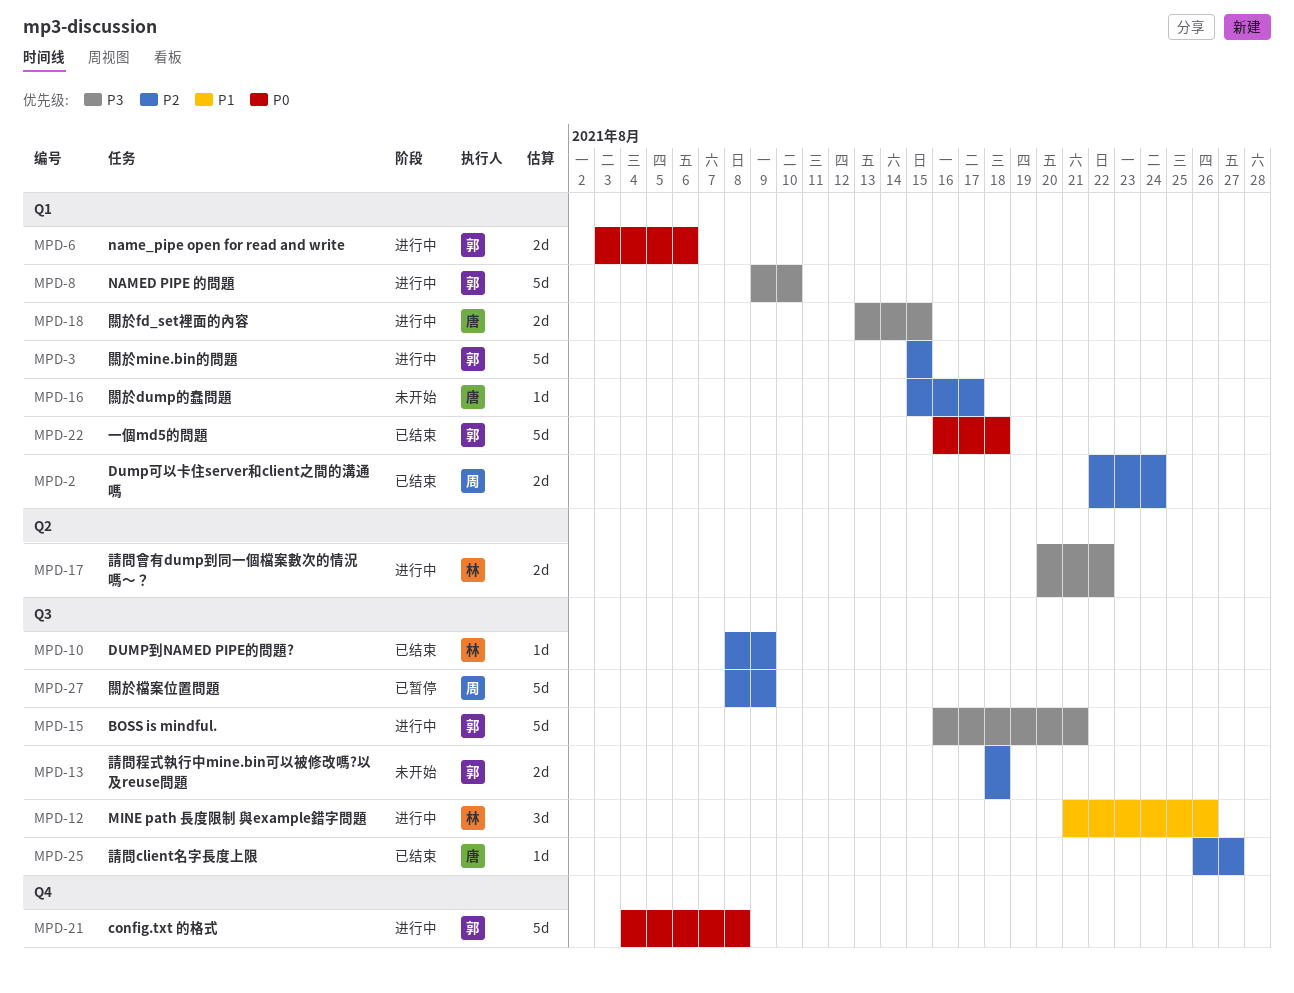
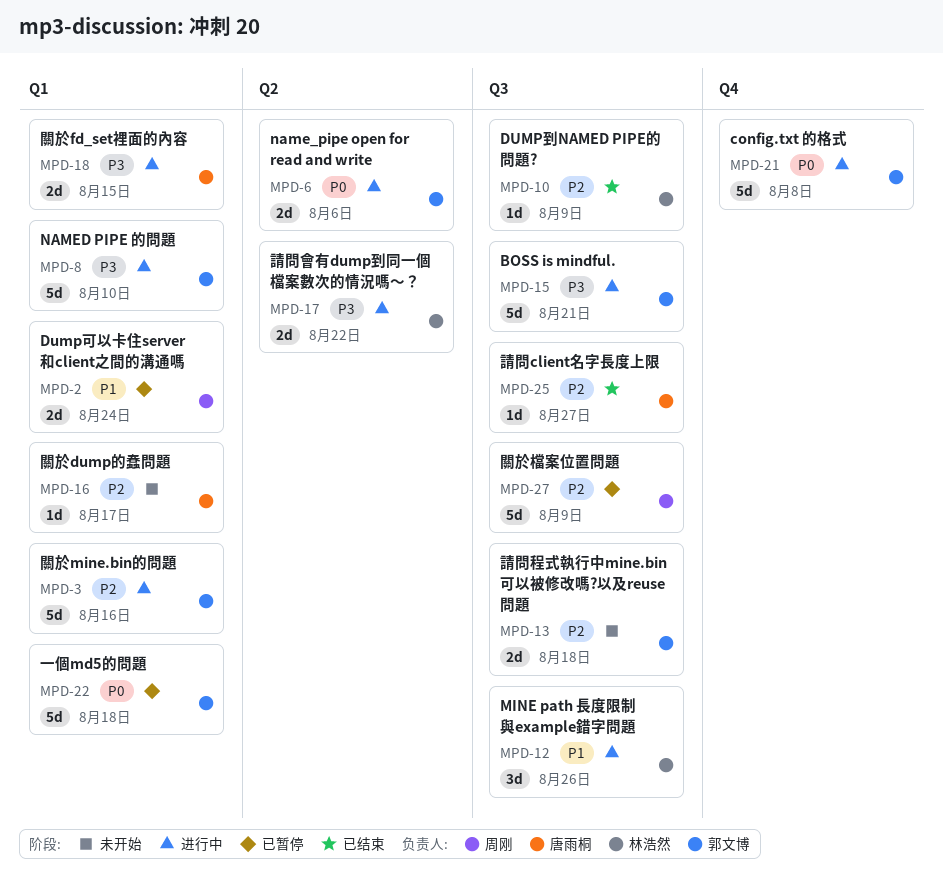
MPD-2, status: 已结束 -> 已暂停
MPD-2, priority: P2 -> P1
MPD-3, due: Aug 15 -> Aug 16
MPD-6, label: Q1 -> Q2
MPD-22, status: 已结束 -> 已暂停

